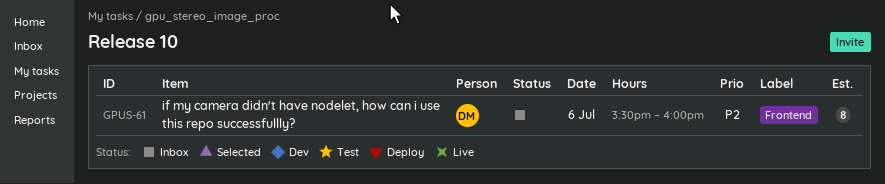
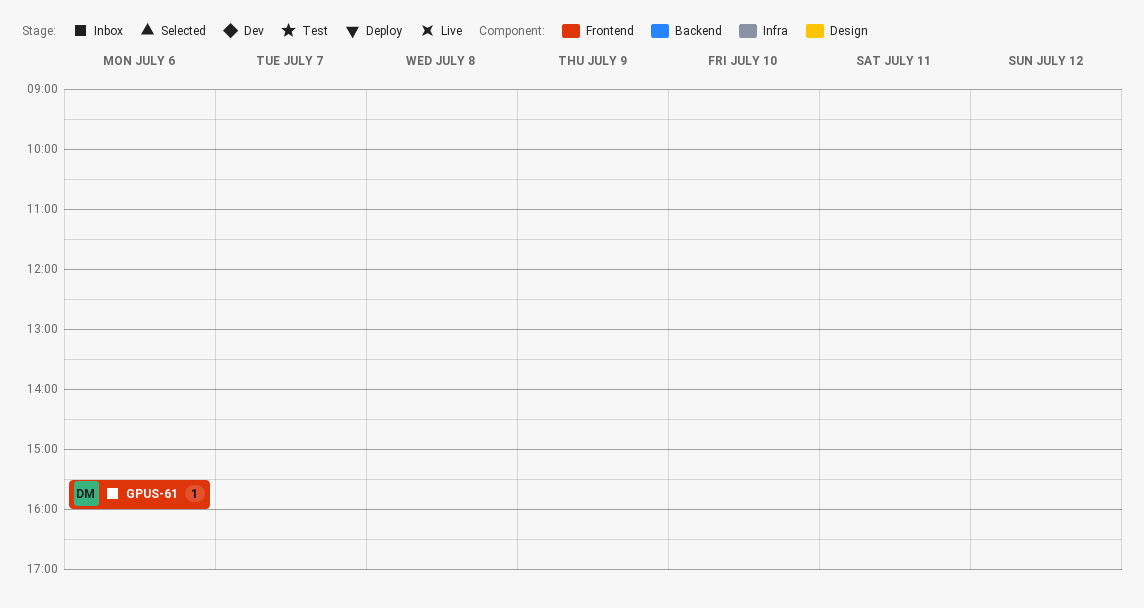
GPUS-61, estimate: 8 -> 1

